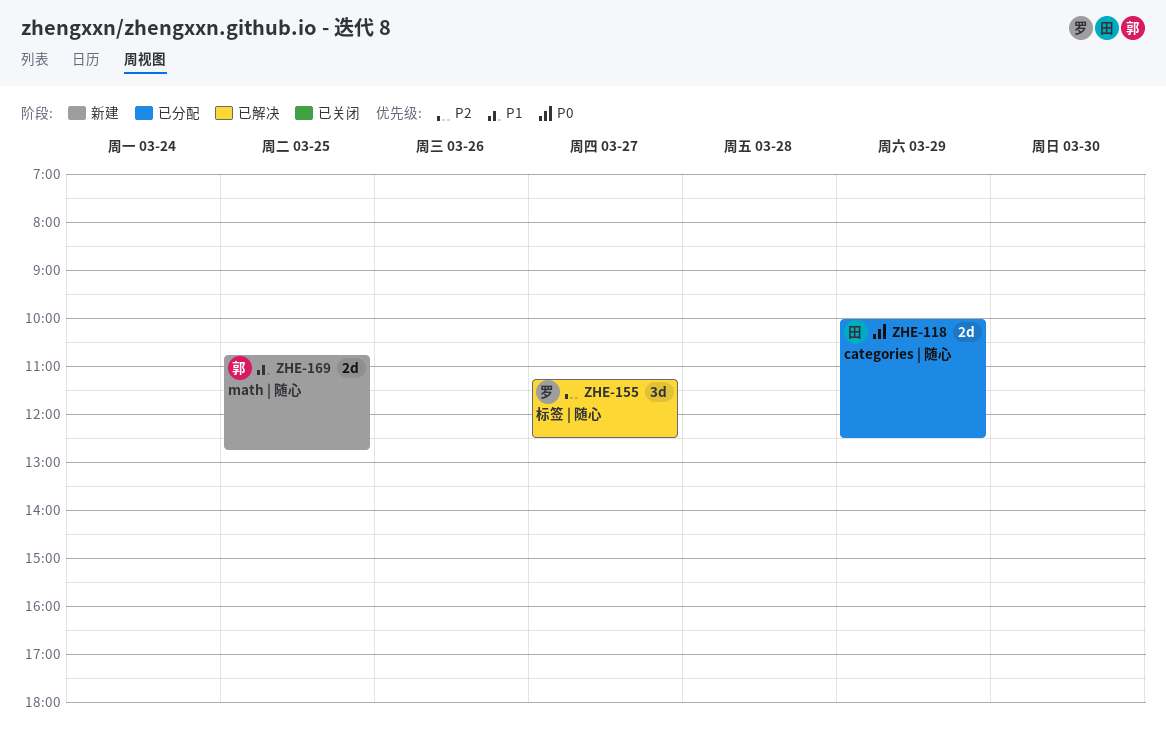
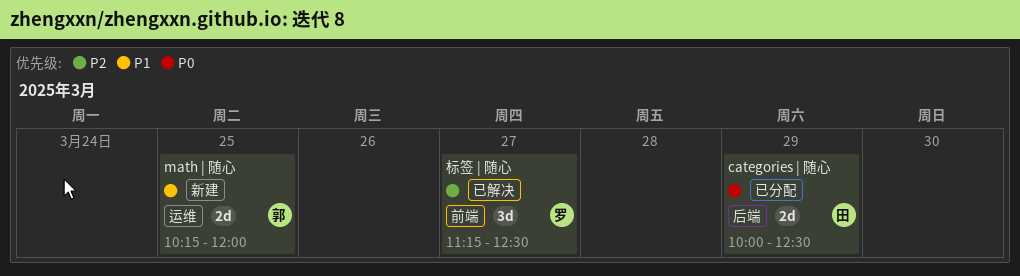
math | 随心, begins: 10:45 -> 10:15
math | 随心, ends: 12:45 -> 12:00

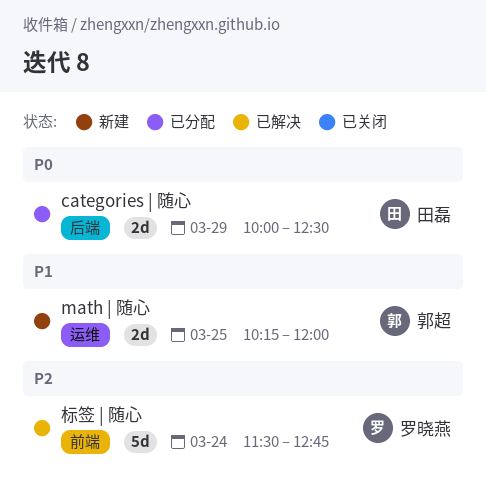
标签 | 随心, estimate: 3d -> 5d
标签 | 随心, day: Mar 27 -> Mar 24
标签 | 随心, begins: 11:15 -> 11:30
标签 | 随心, ends: 12:30 -> 12:45

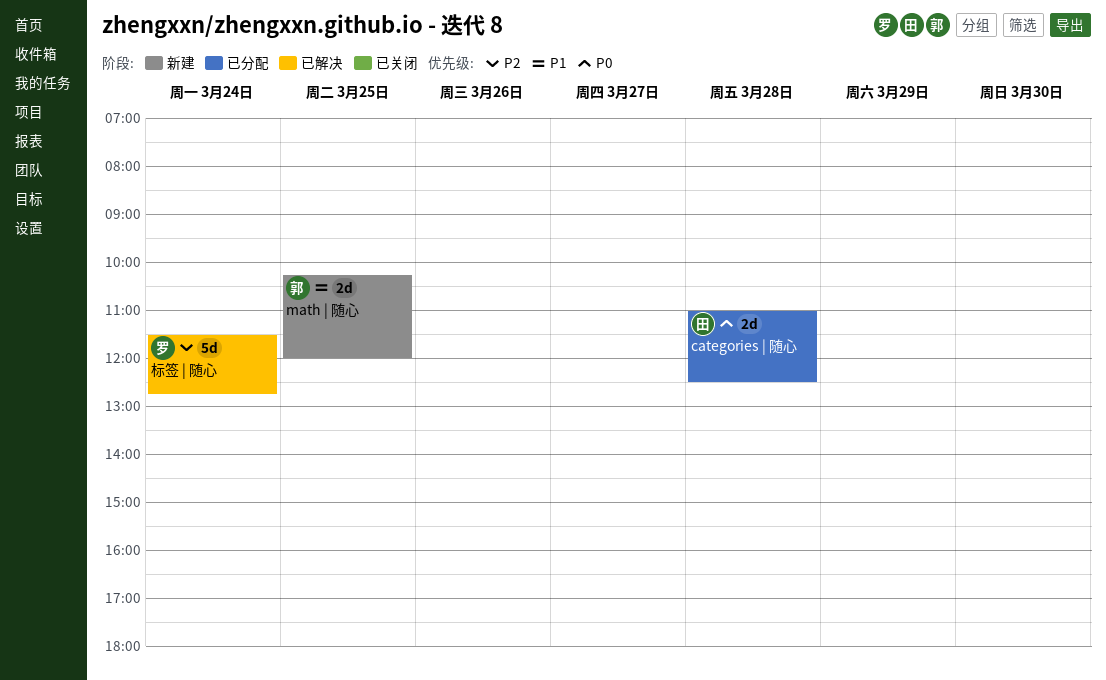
categories | 随心, day: Mar 29 -> Mar 28
categories | 随心, begins: 10:00 -> 11:00

